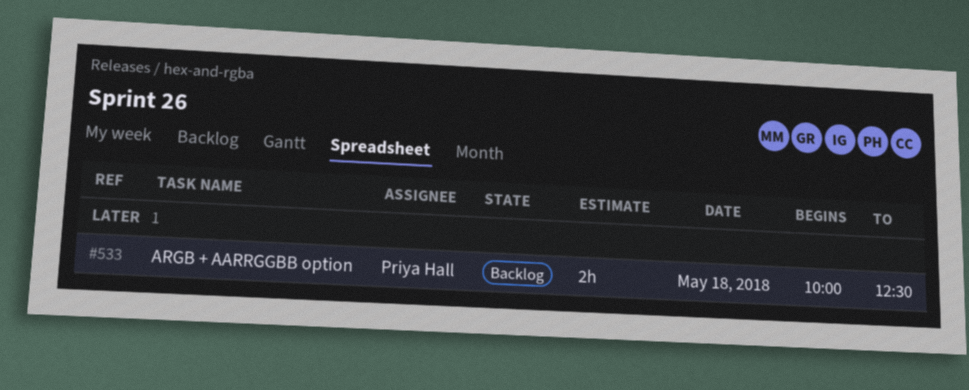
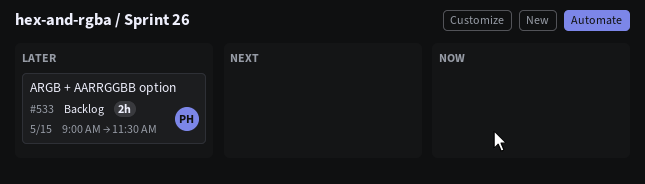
#533, day: May 18 -> May 15
#533, begins: 10:00 -> 09:00
#533, ends: 12:30 -> 11:30

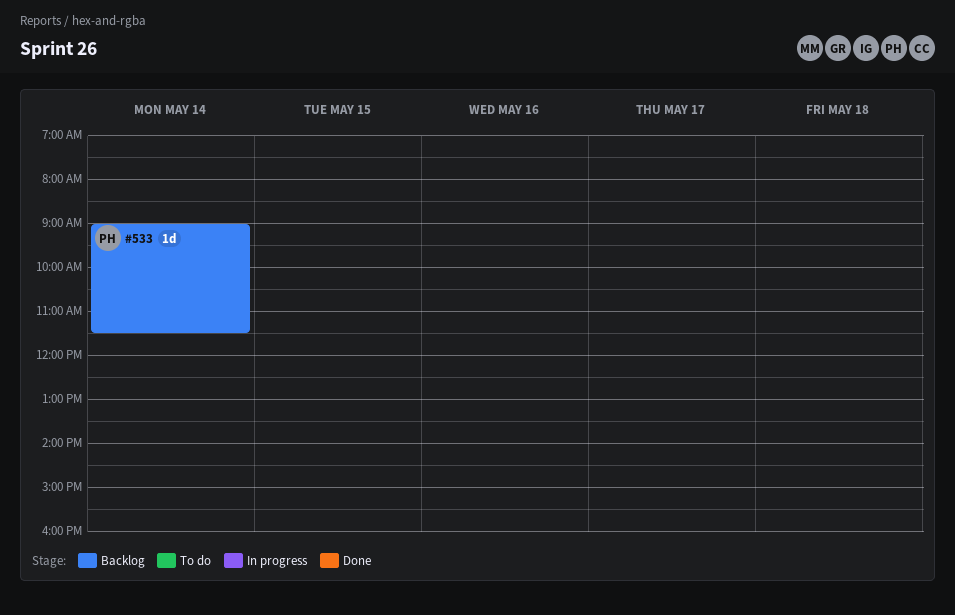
#533, estimate: 2h -> 1d
#533, day: May 15 -> May 14

